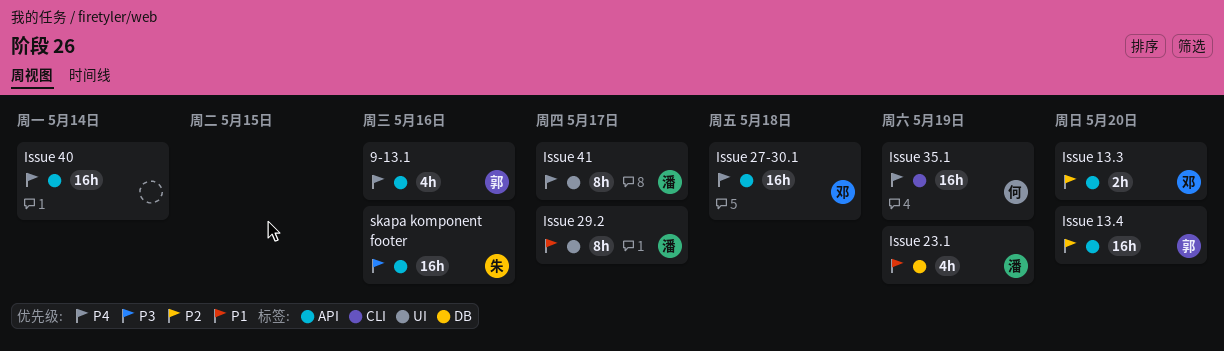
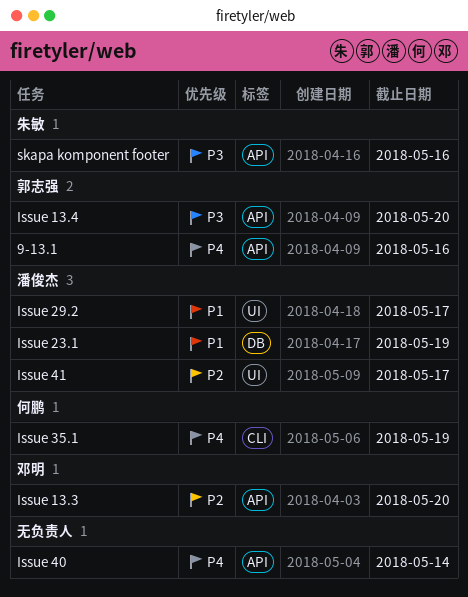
Issue 13.4, priority: P2 -> P3
Issue 27-30.1: present -> none
Issue 41, priority: P4 -> P2

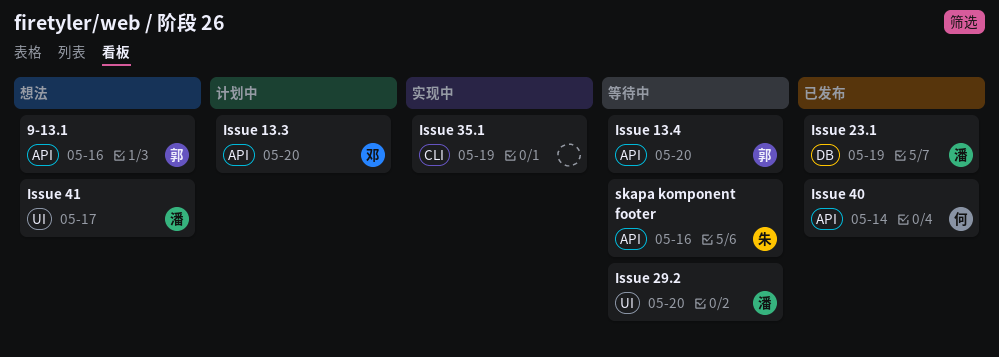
Issue 29.2, due: May 17 -> May 20
Issue 35.1, owner: 何鹏 -> none
Issue 40, owner: none -> 何鹏

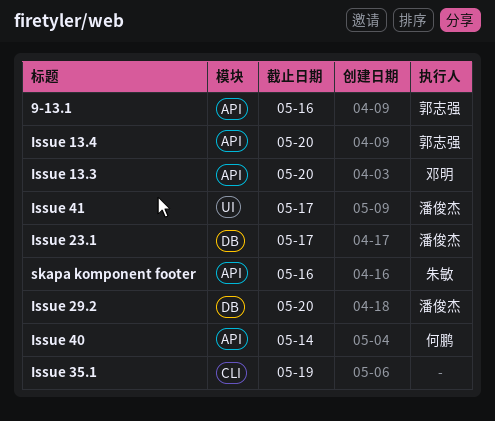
Issue 23.1, due: May 19 -> May 17
Issue 29.2, label: UI -> DB

